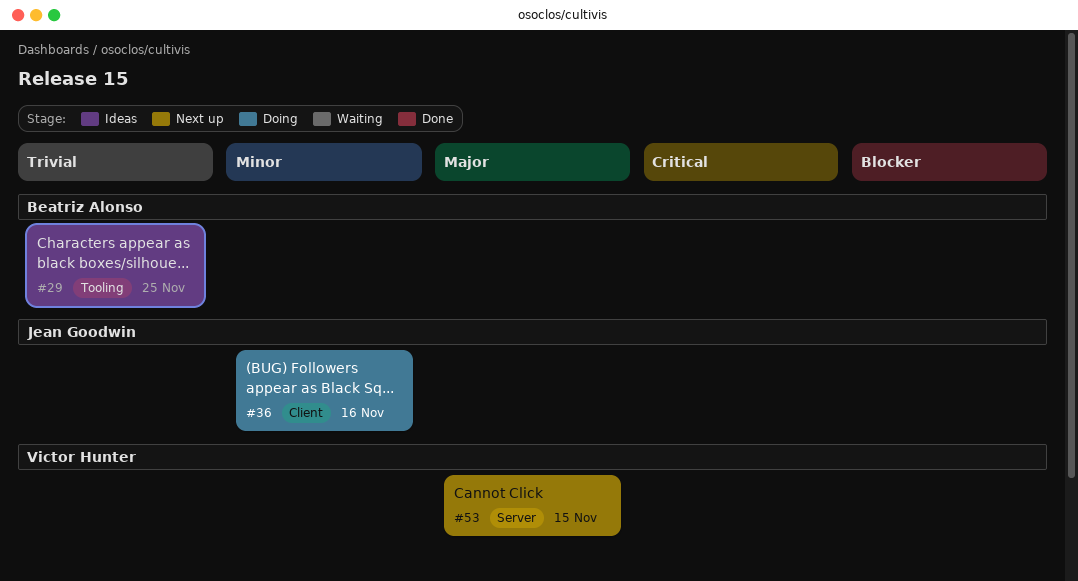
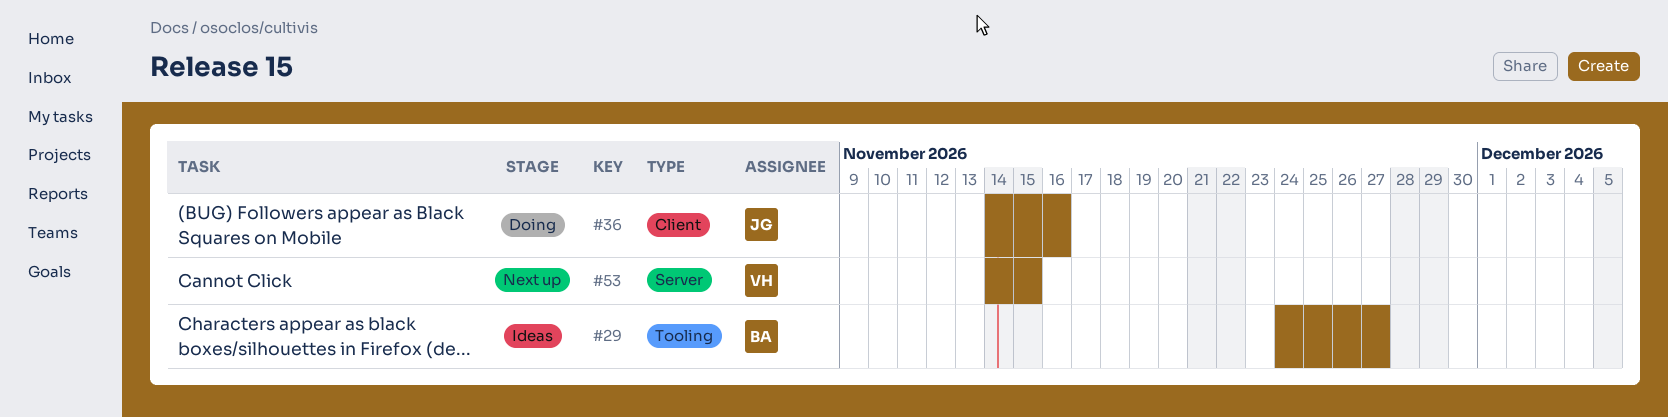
#29, due: Nov 25 -> Nov 27

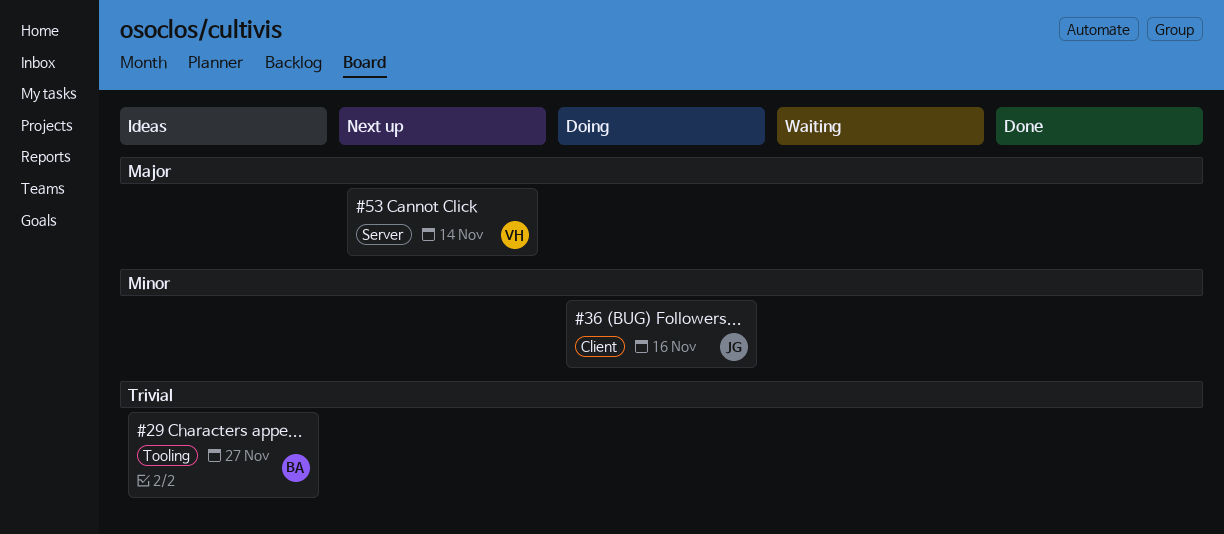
#53, due: Nov 15 -> Nov 14

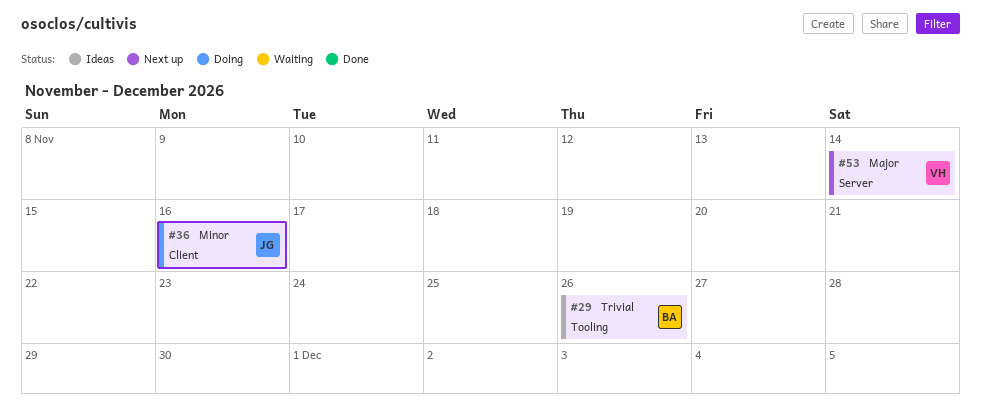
#29, due: Nov 27 -> Nov 26

